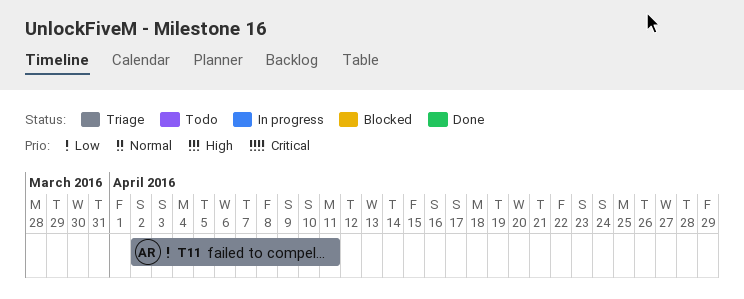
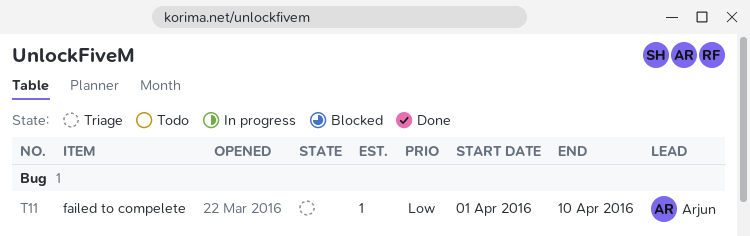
T11, start: Apr 2 -> Apr 1
T11, due: Apr 11 -> Apr 10

